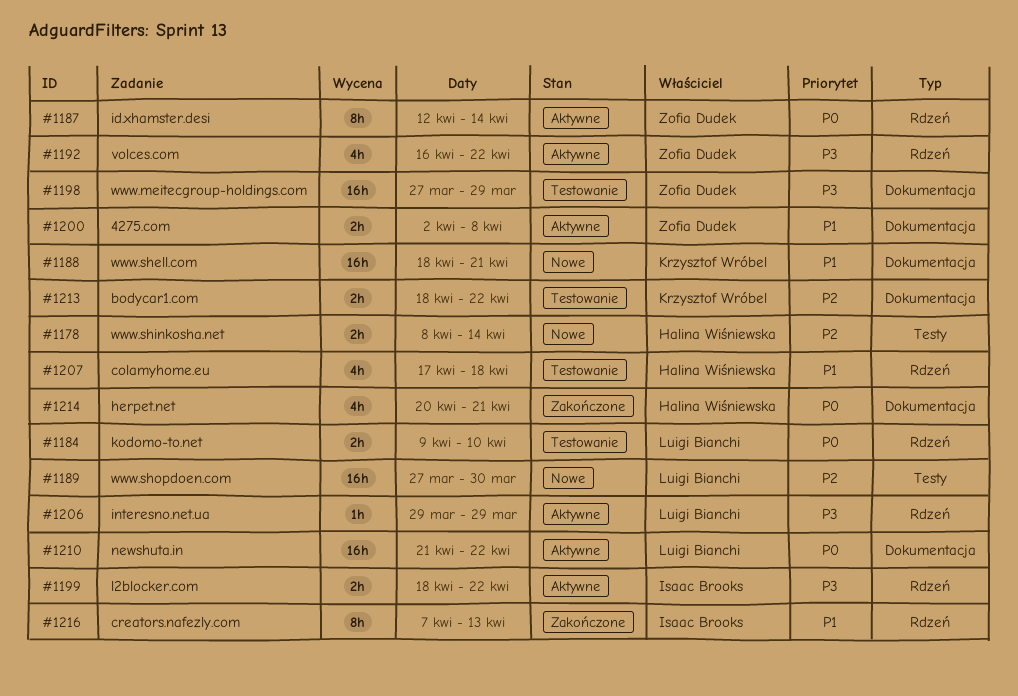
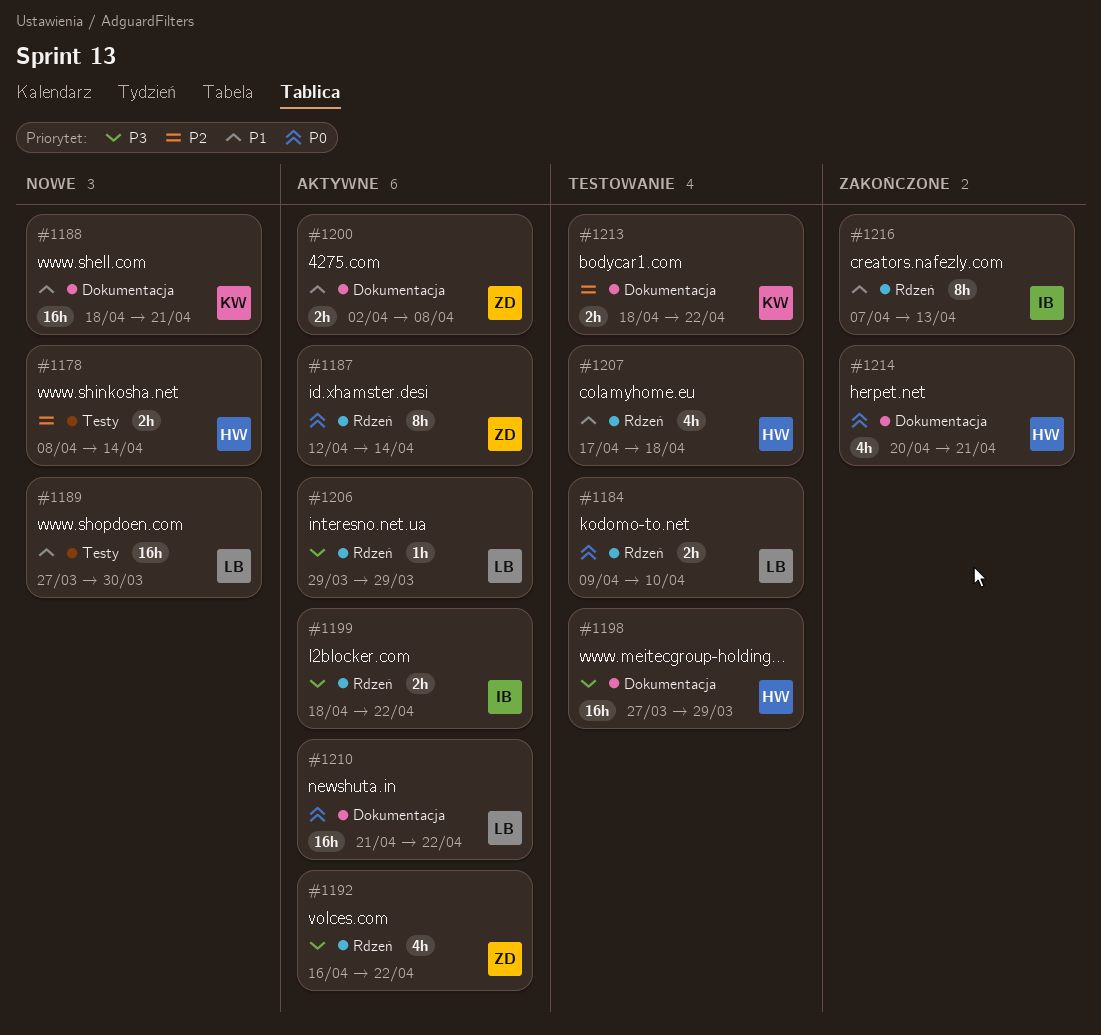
#1189, priority: P2 -> P1
#1198, owner: Zofia Dudek -> Halina Wiśniewska

